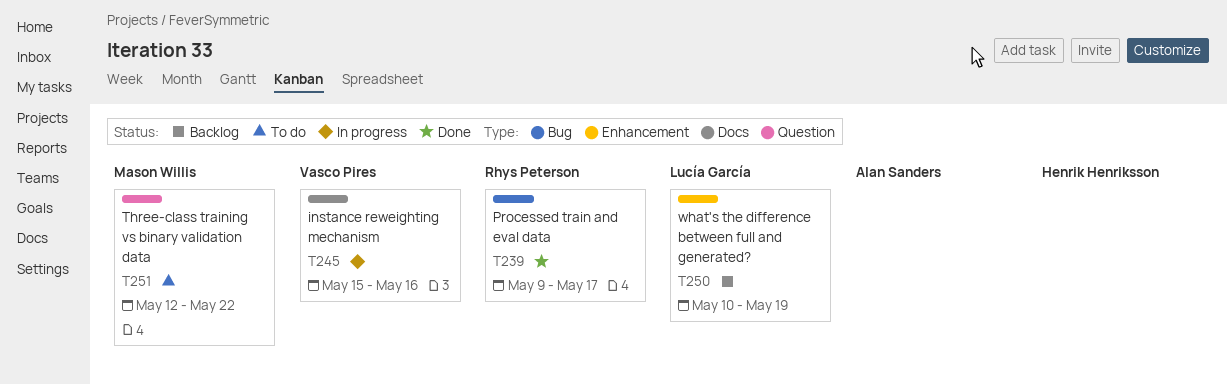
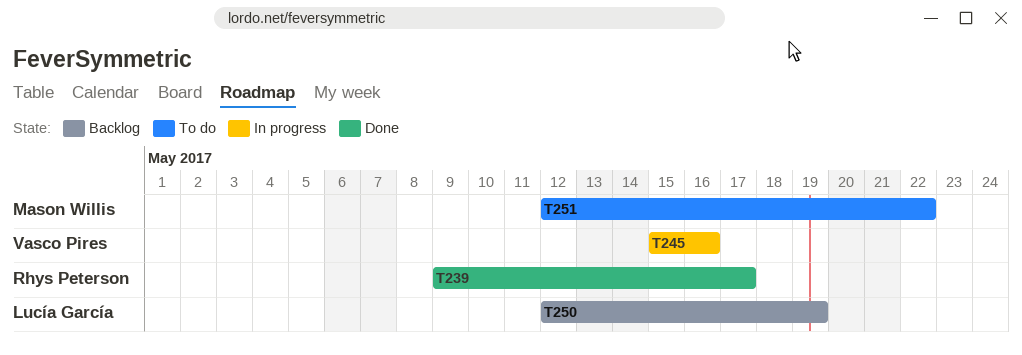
T250, start: May 10 -> May 12

